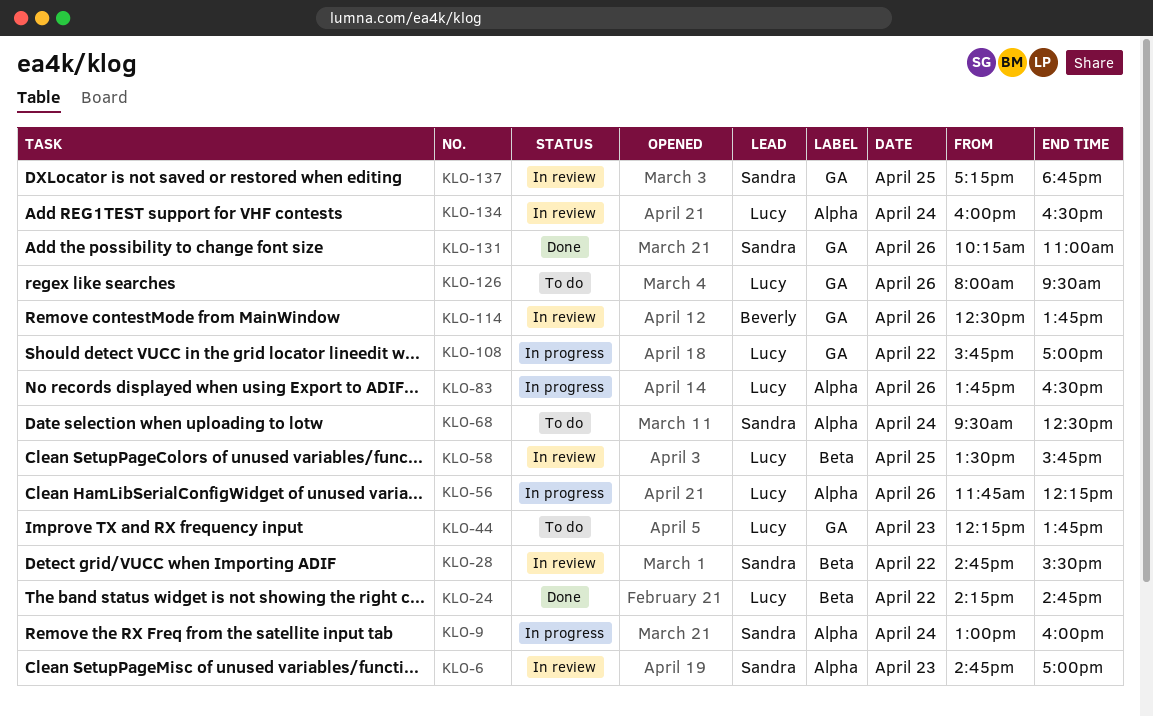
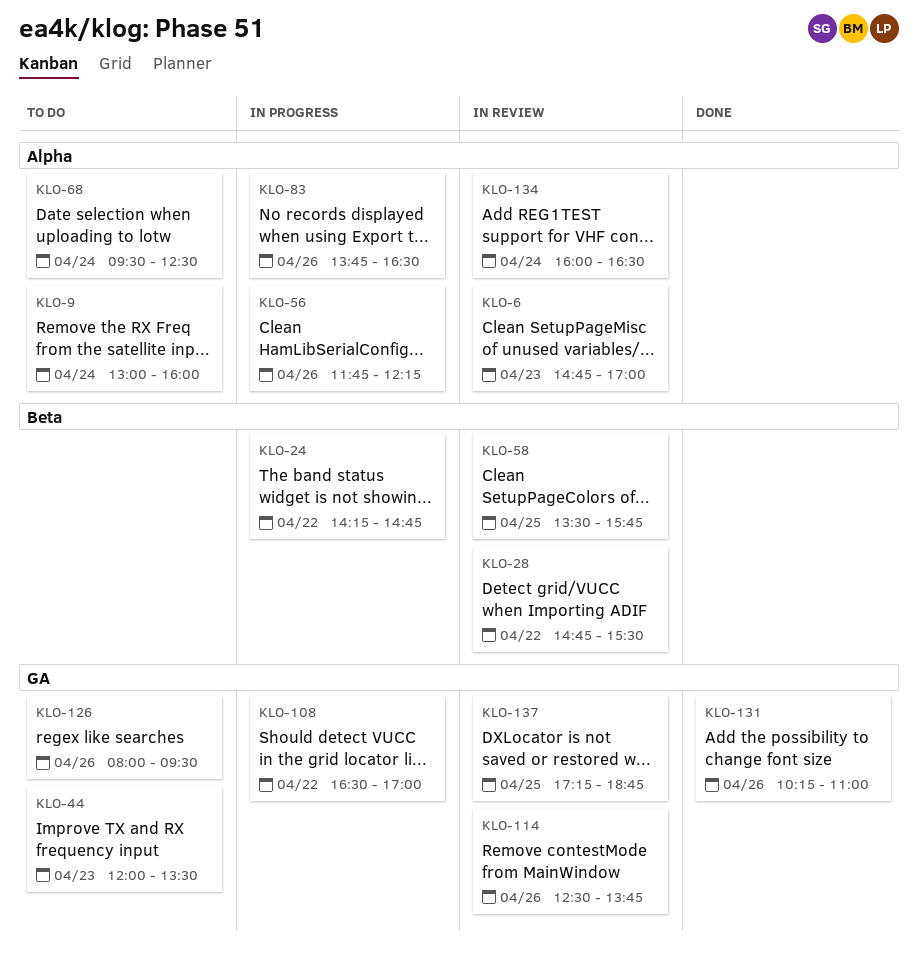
KLO-9, status: In progress -> To do
KLO-24, status: Done -> In progress
KLO-44, begins: 12:15 -> 12:00
KLO-44, ends: 13:45 -> 13:30
KLO-108, begins: 15:45 -> 16:30

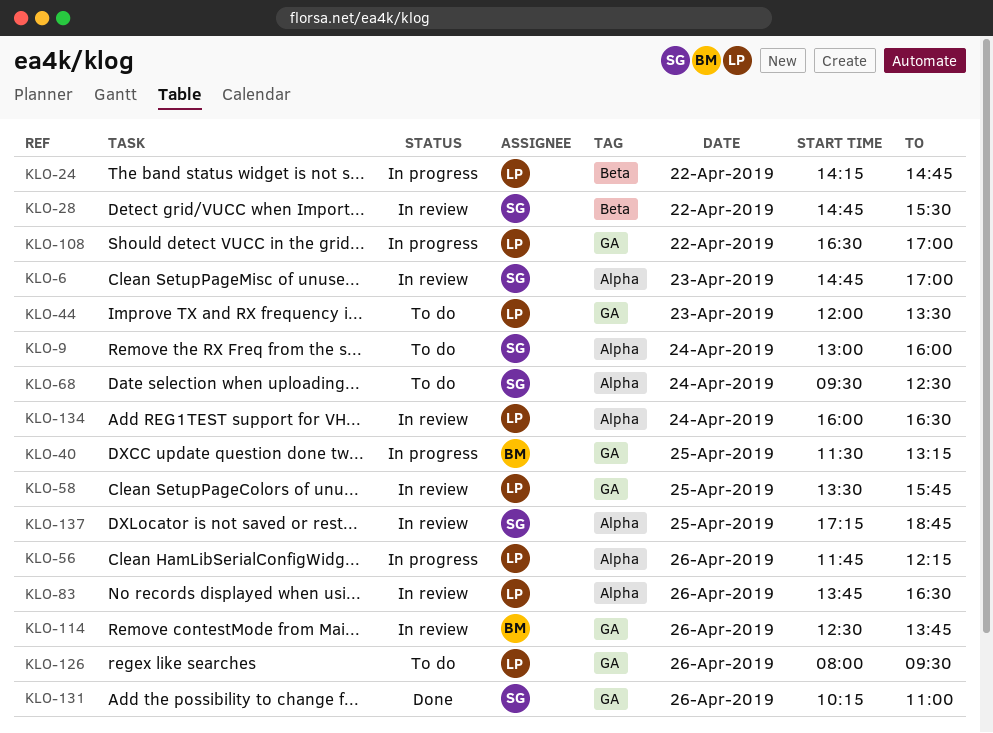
KLO-40: none -> present
KLO-58, label: Beta -> GA
KLO-83, status: In progress -> In review
KLO-137, label: GA -> Alpha

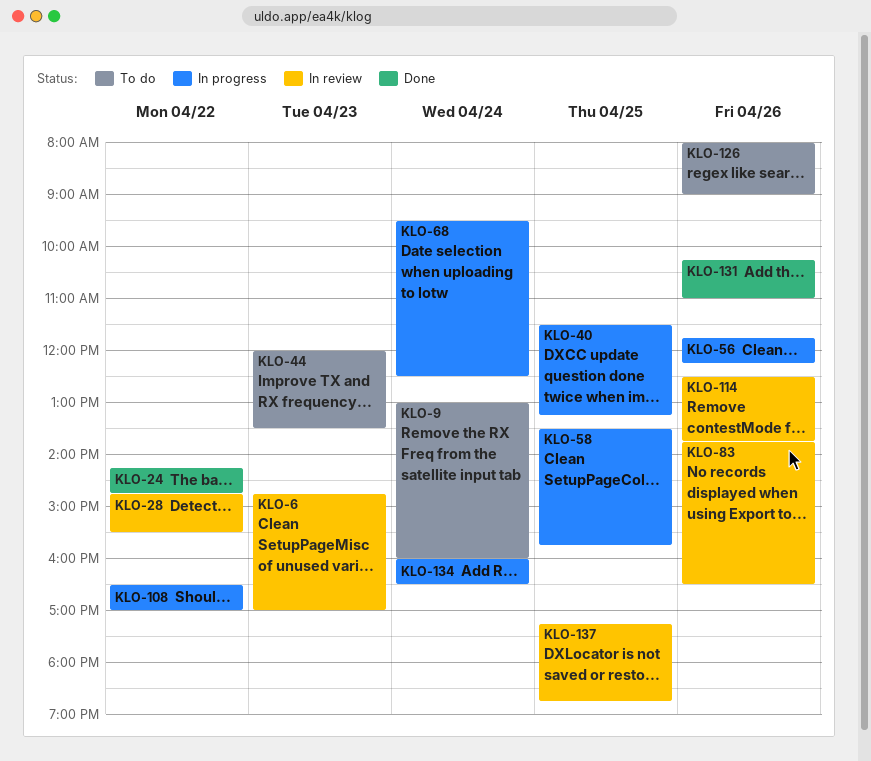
KLO-24, status: In progress -> Done
KLO-58, status: In review -> In progress
KLO-68, status: To do -> In progress
KLO-126, ends: 09:30 -> 09:00
KLO-134, status: In review -> In progress

